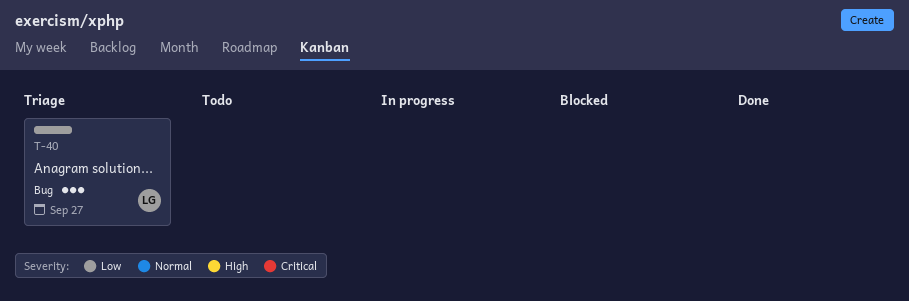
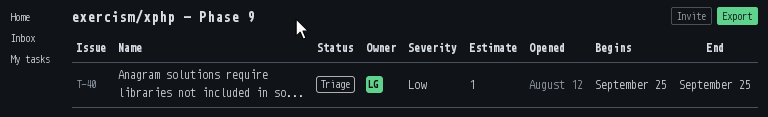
T-40, estimate: 3 -> 1
T-40, due: Sep 27 -> Sep 25

